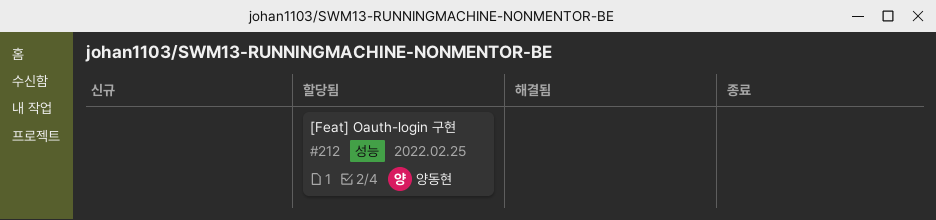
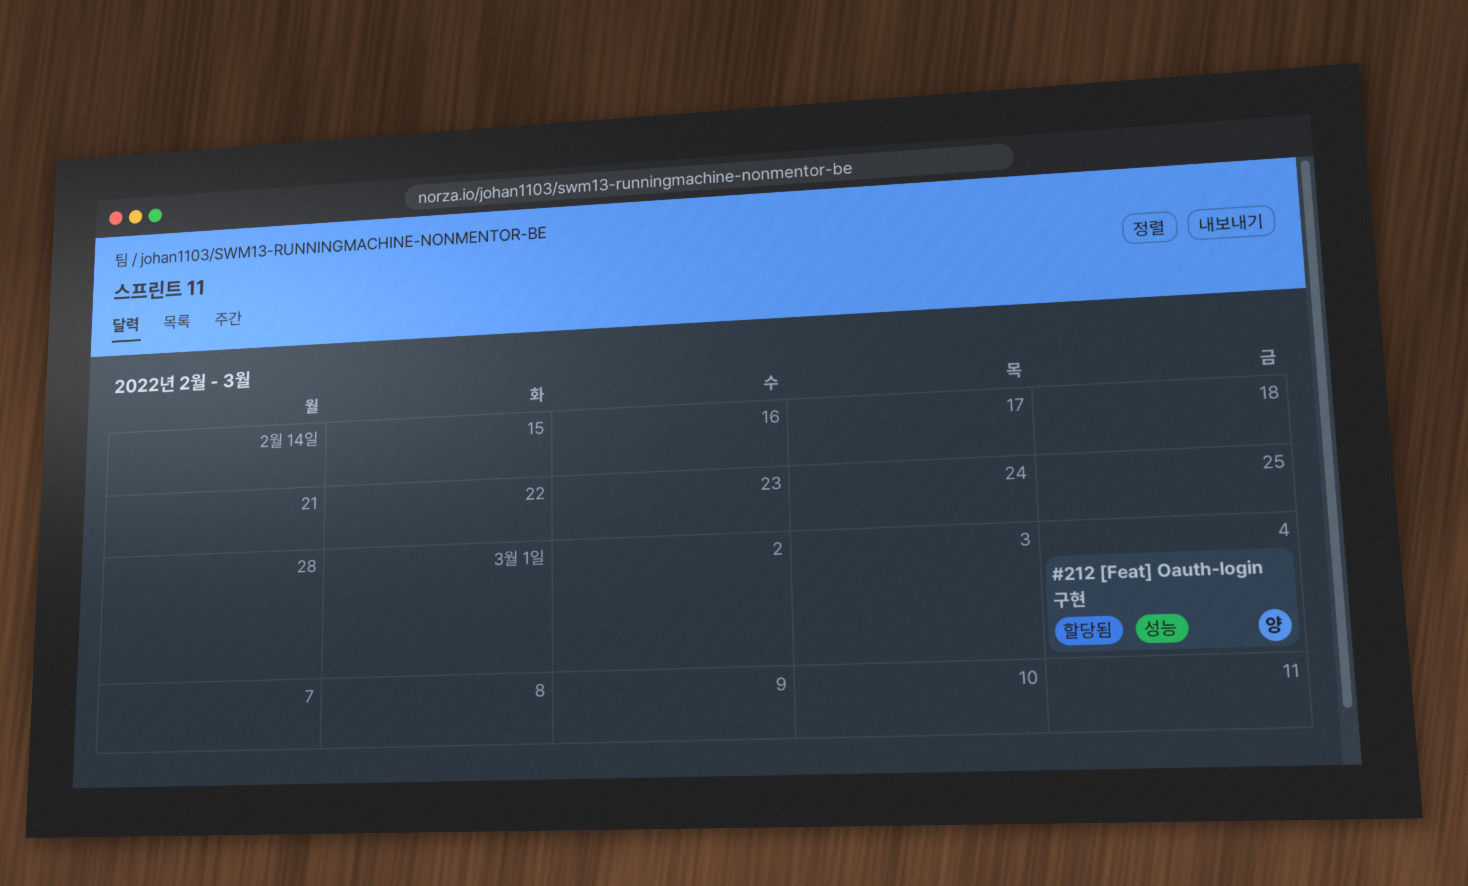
#212, due: Feb 25 -> Mar 4

